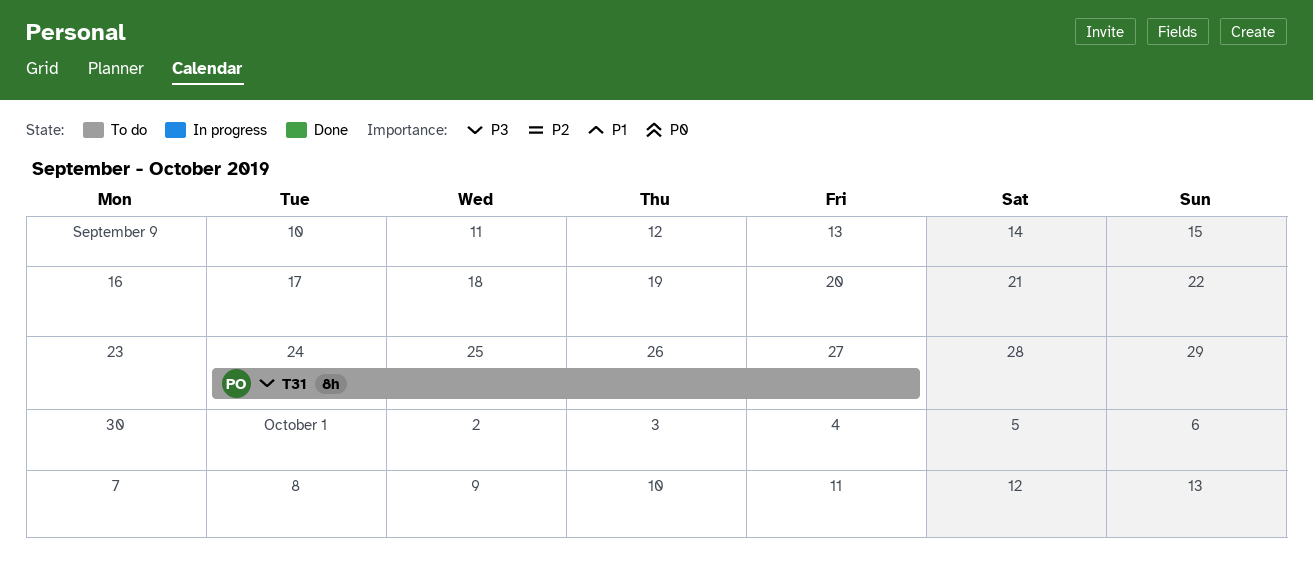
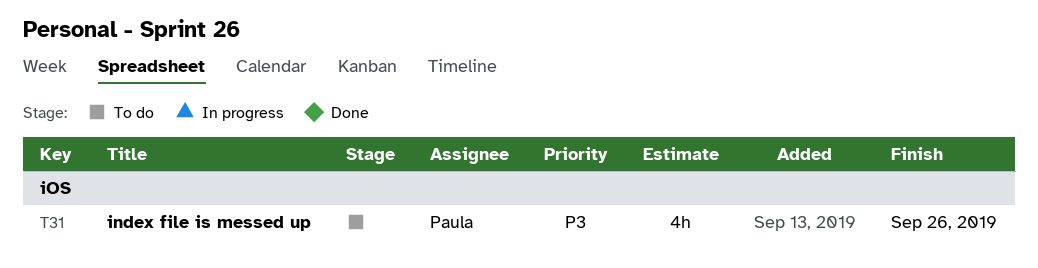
T31, estimate: 8h -> 4h
T31, due: Sep 27 -> Sep 26

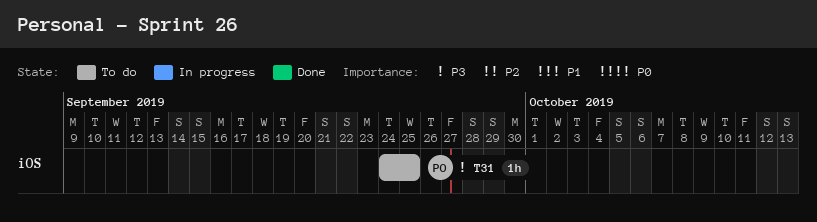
T31, estimate: 4h -> 1h
T31, due: Sep 26 -> Sep 25

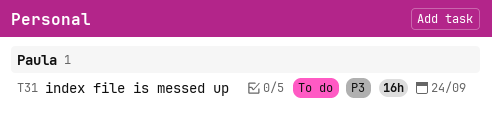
T31, estimate: 1h -> 16h
T31, due: Sep 25 -> Sep 24

